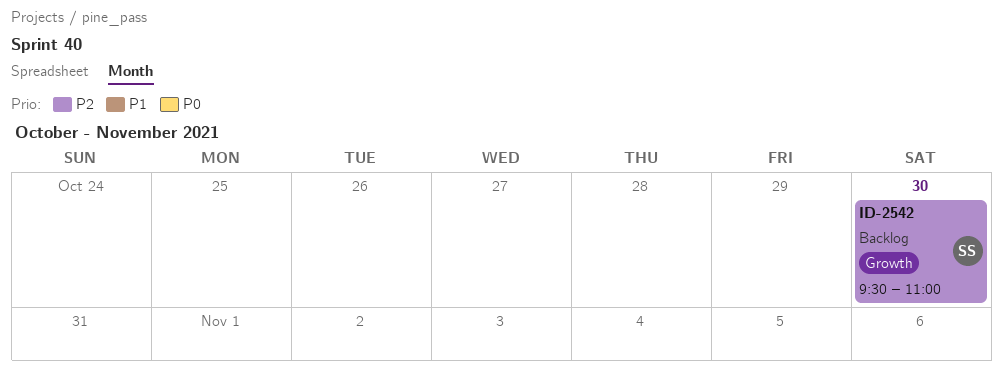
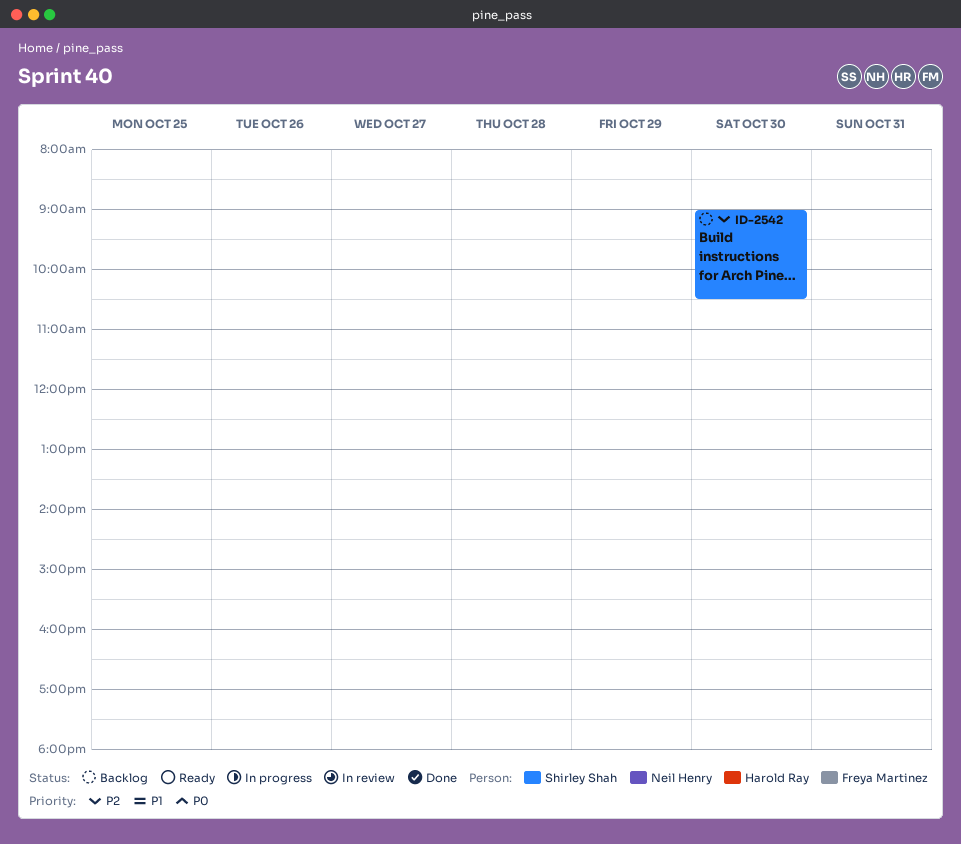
ID-2542, begins: 09:30 -> 09:00
ID-2542, ends: 11:00 -> 10:30

